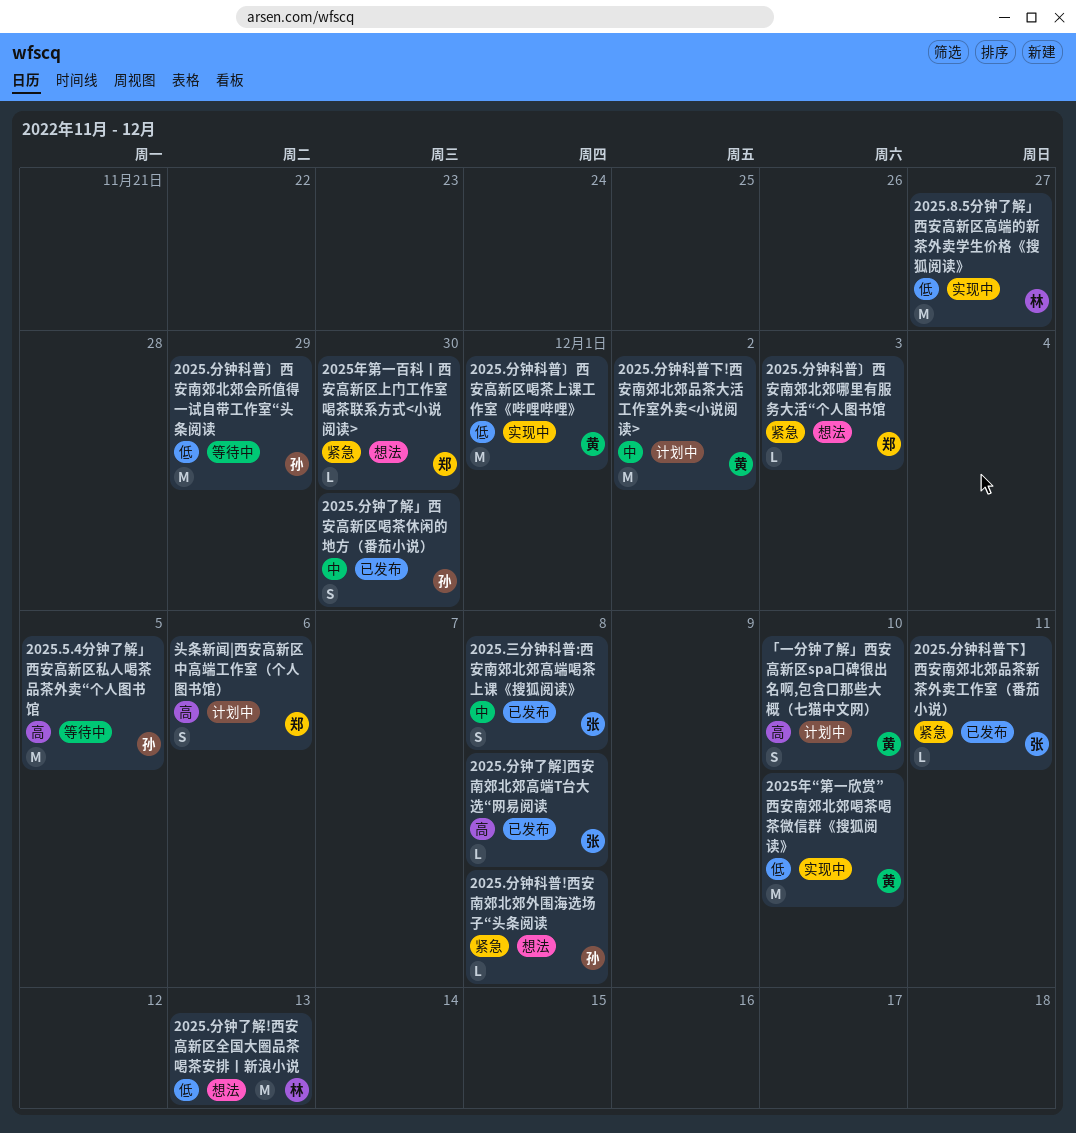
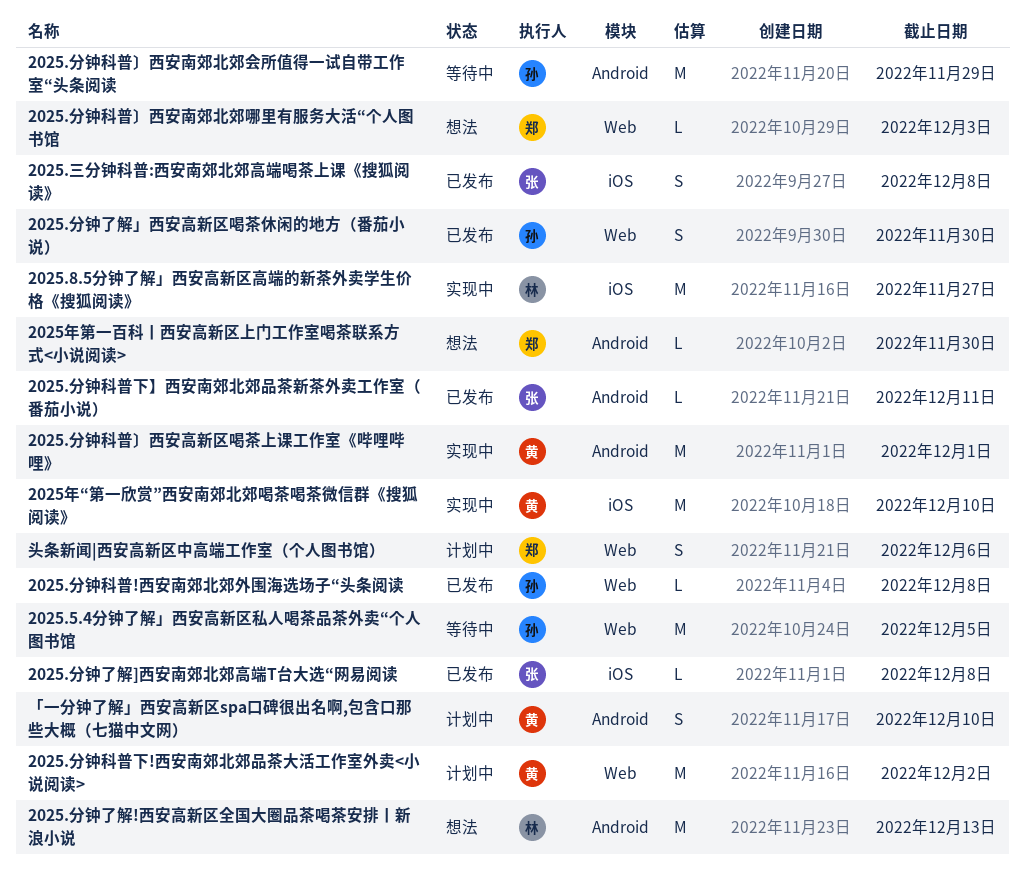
2025.分钟科普!西安南郊北郊外围海选场子“头条阅读, status: 想法 -> 已发布

